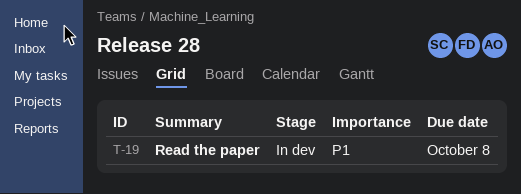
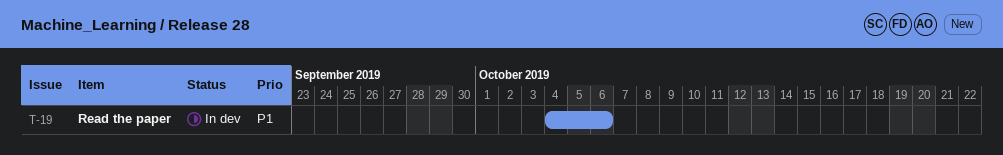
T-19, due: Oct 8 -> Oct 6

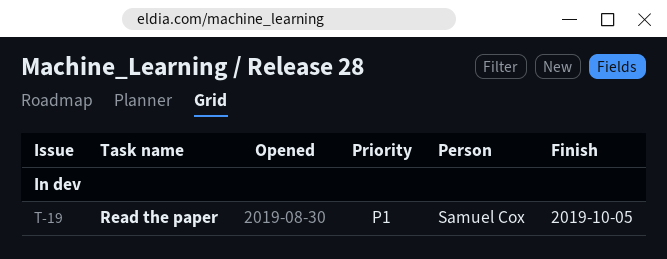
T-19, due: Oct 6 -> Oct 5

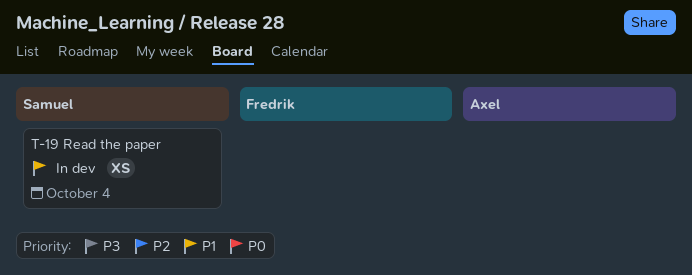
T-19, due: Oct 5 -> Oct 4

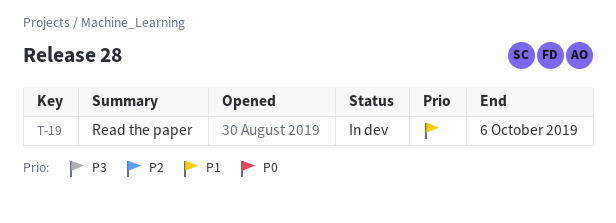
T-19, due: Oct 4 -> Oct 6

